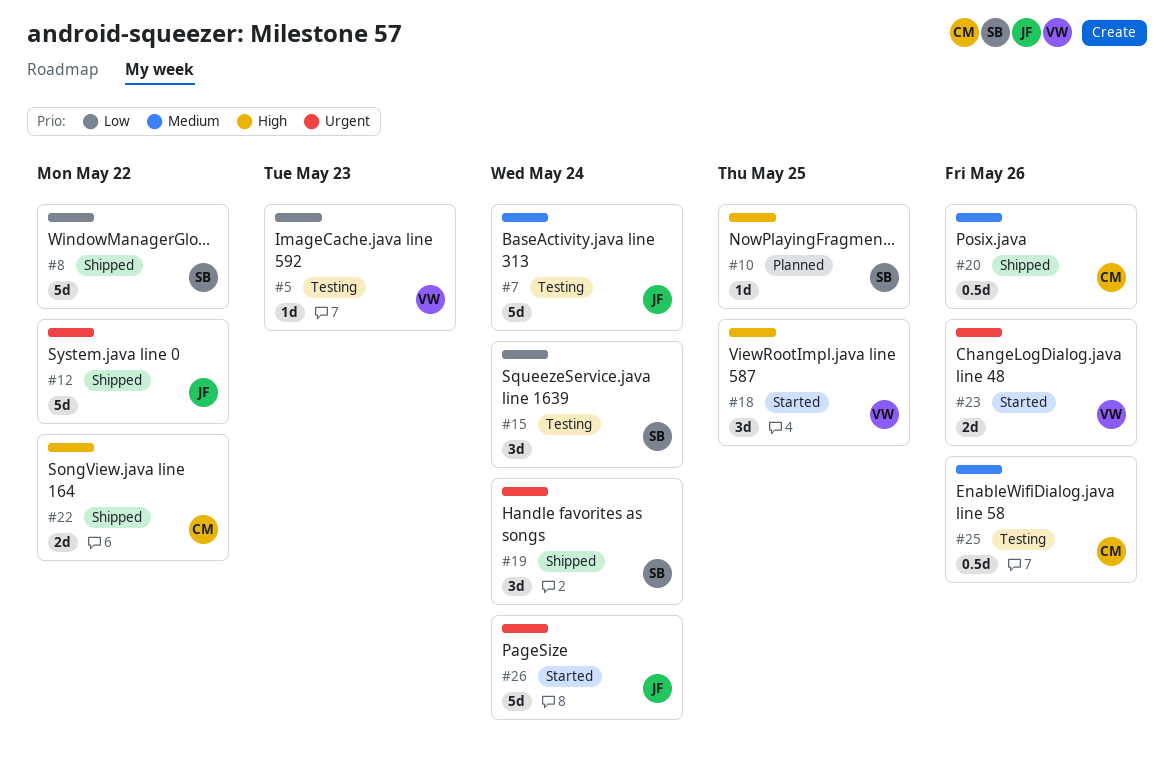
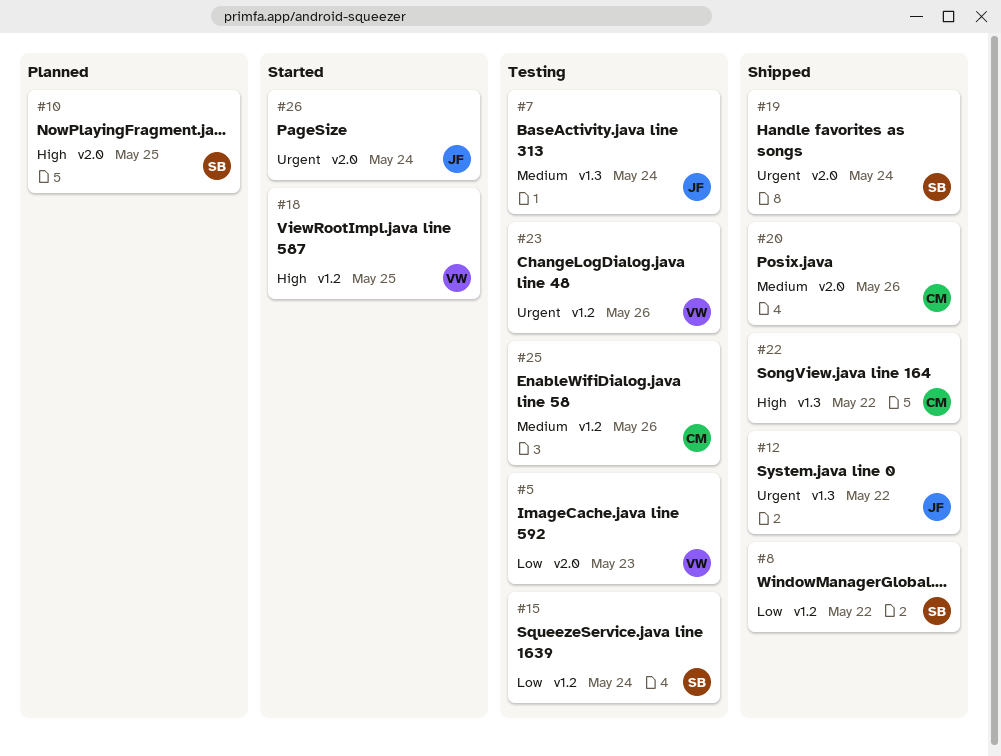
#23, status: Started -> Testing

